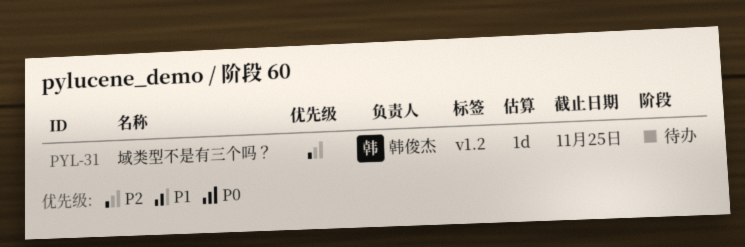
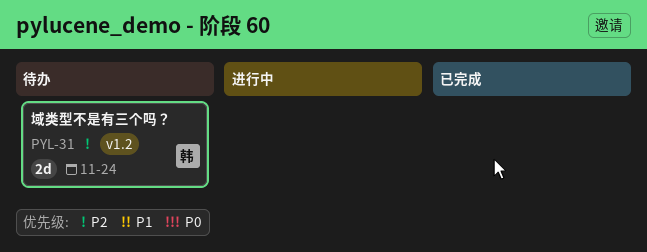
PYL-31, estimate: 1d -> 2d
PYL-31, due: Nov 25 -> Nov 24

